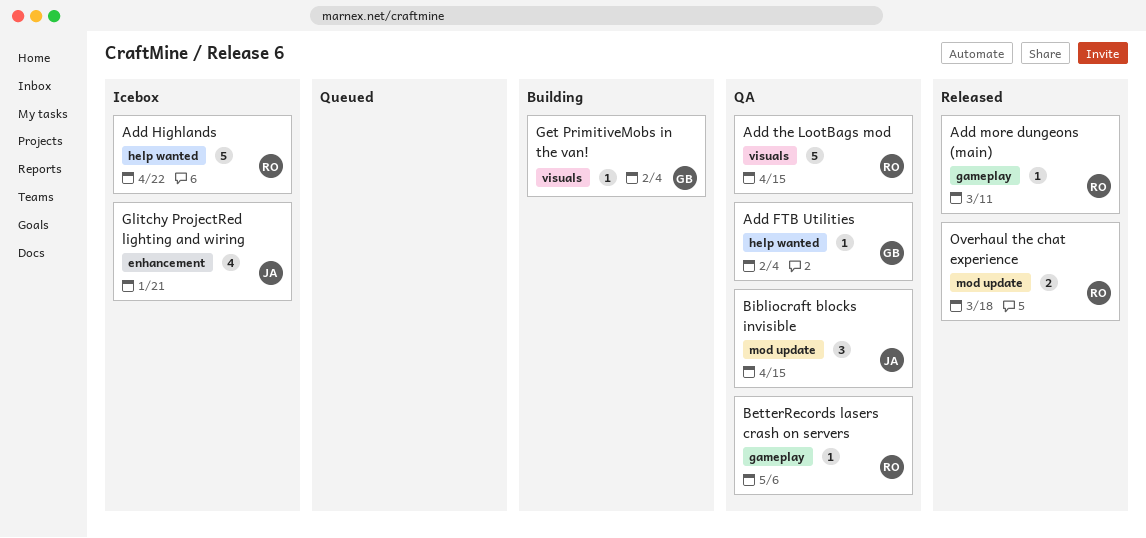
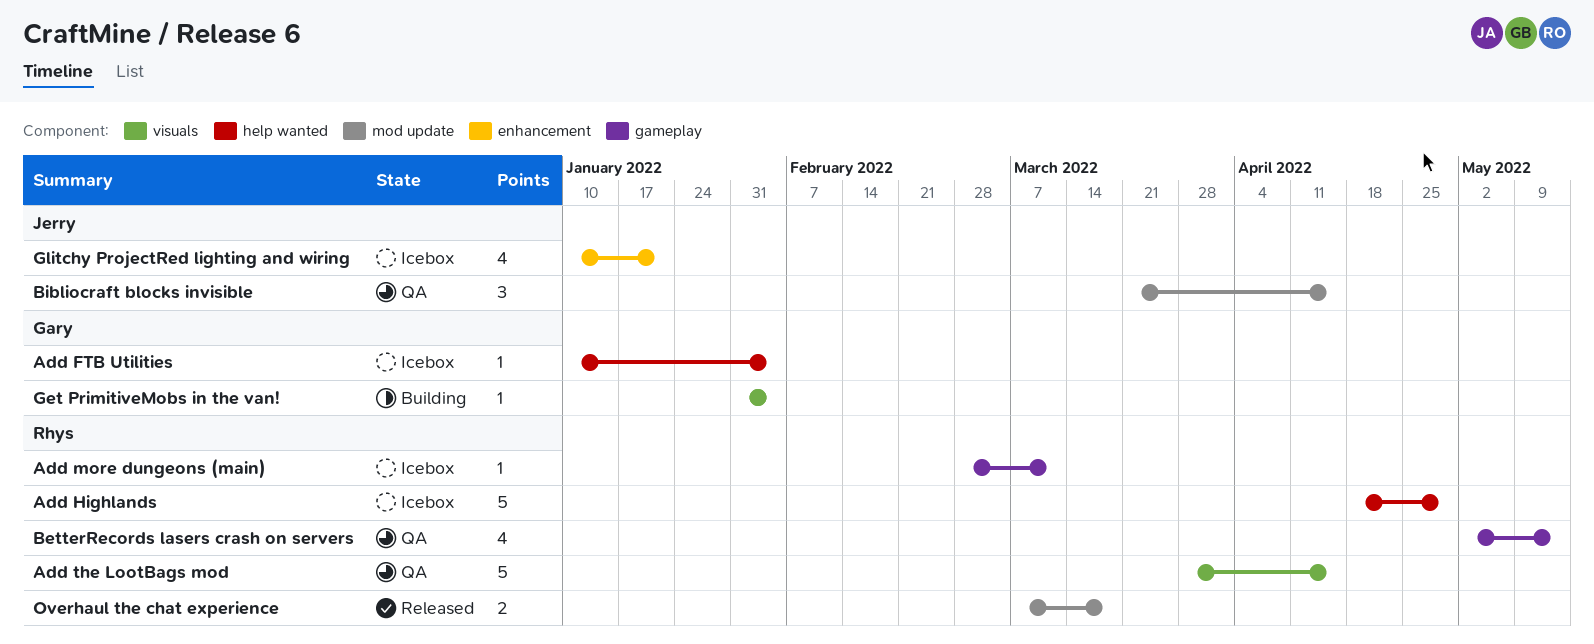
Add FTB Utilities, status: QA -> Icebox
Add Highlands, due: Apr 22 -> Apr 29
Add more dungeons (main), status: Released -> Icebox
BetterRecords lasers crash on servers, estimate: 1 -> 4
BetterRecords lasers crash on servers, due: May 6 -> May 13

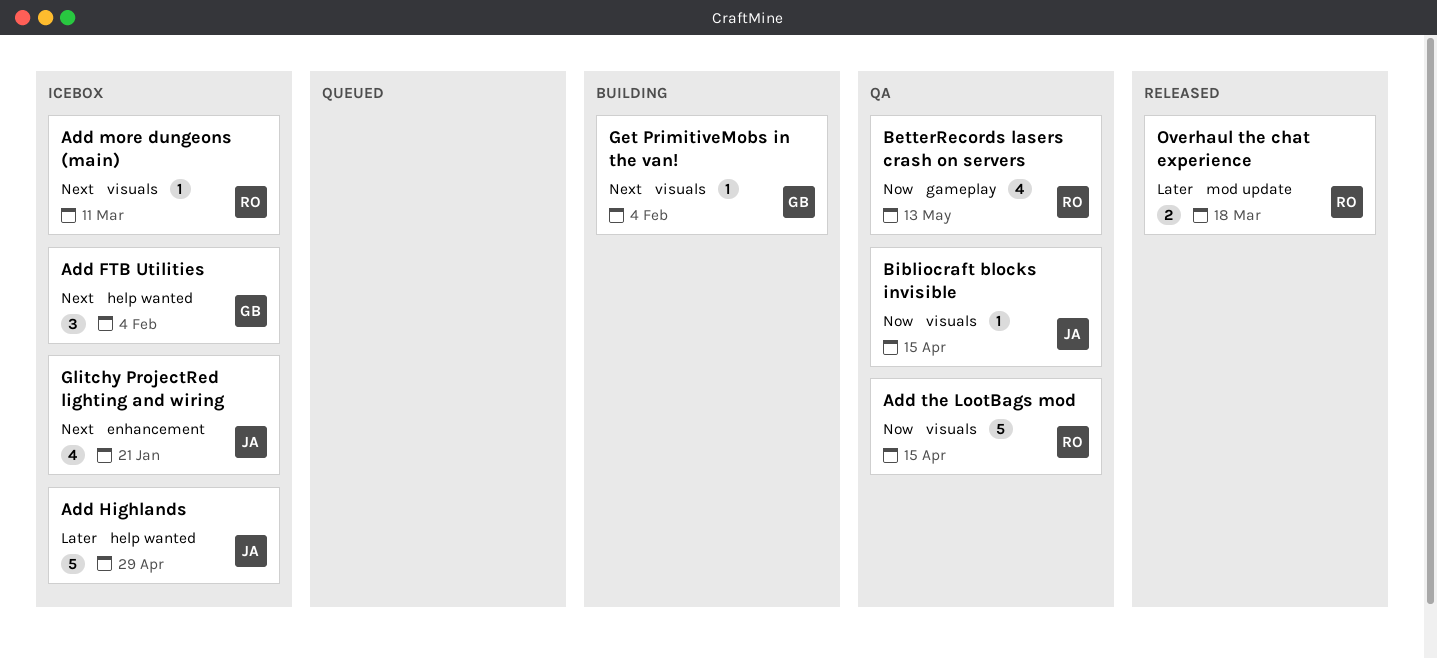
Add FTB Utilities, estimate: 1 -> 3
Add Highlands, owner: Rhys -> Jerry
Add more dungeons (main), label: gameplay -> visuals
Bibliocraft blocks invisible, label: mod update -> visuals
Bibliocraft blocks invisible, estimate: 3 -> 1

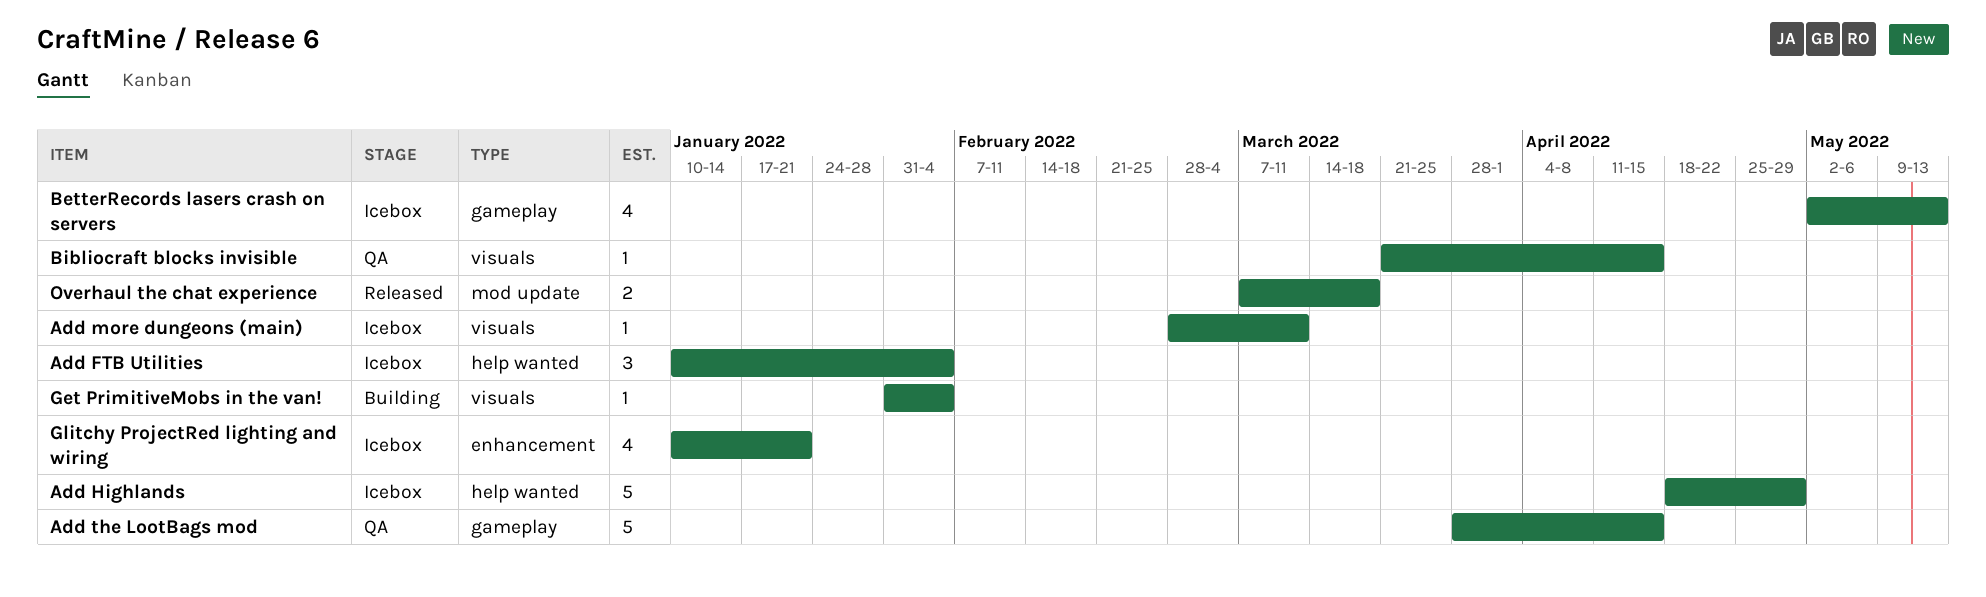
Add the LootBags mod, label: visuals -> gameplay
BetterRecords lasers crash on servers, status: QA -> Icebox

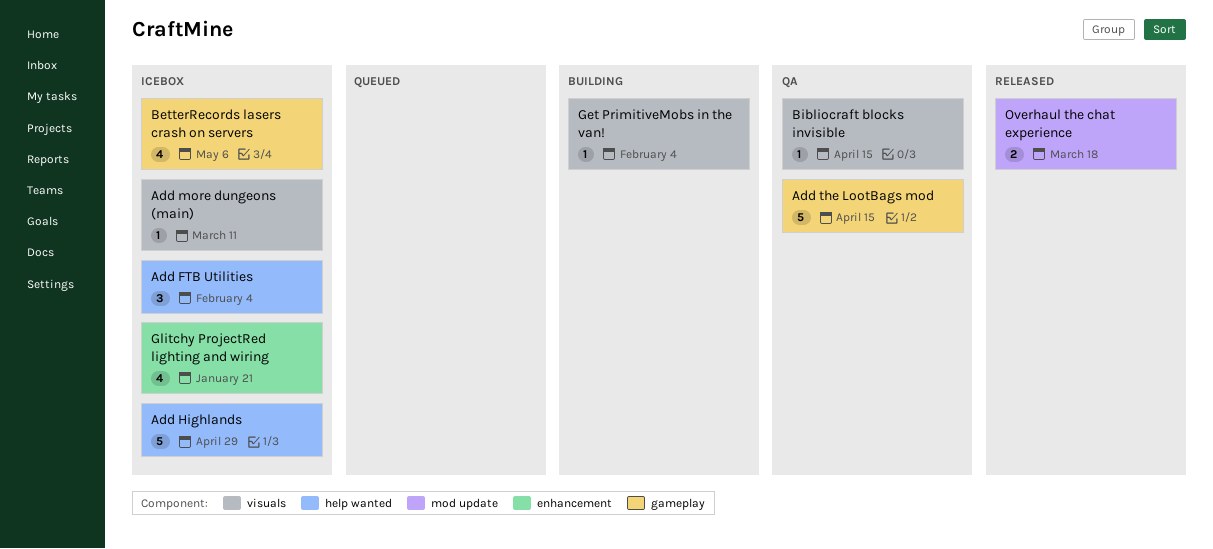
BetterRecords lasers crash on servers, due: May 13 -> May 6

